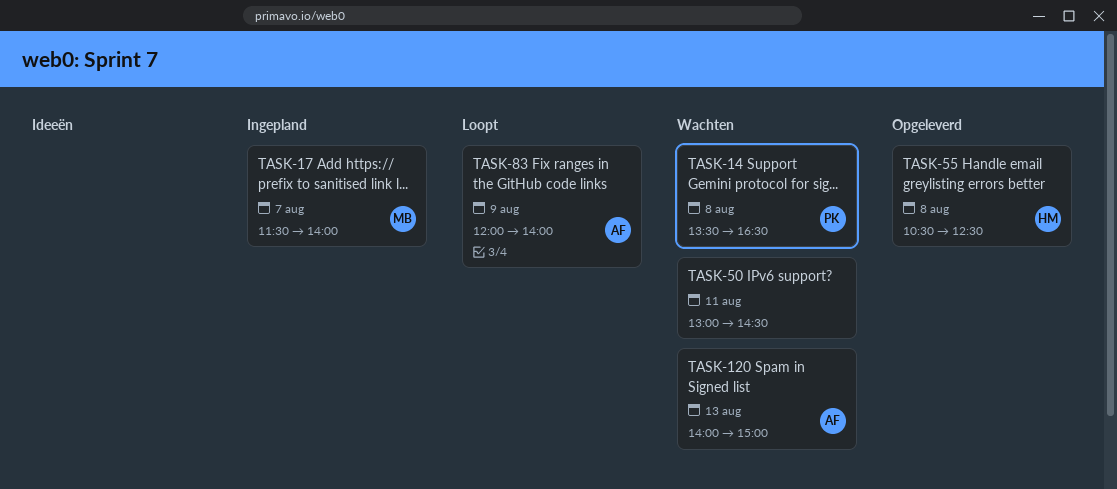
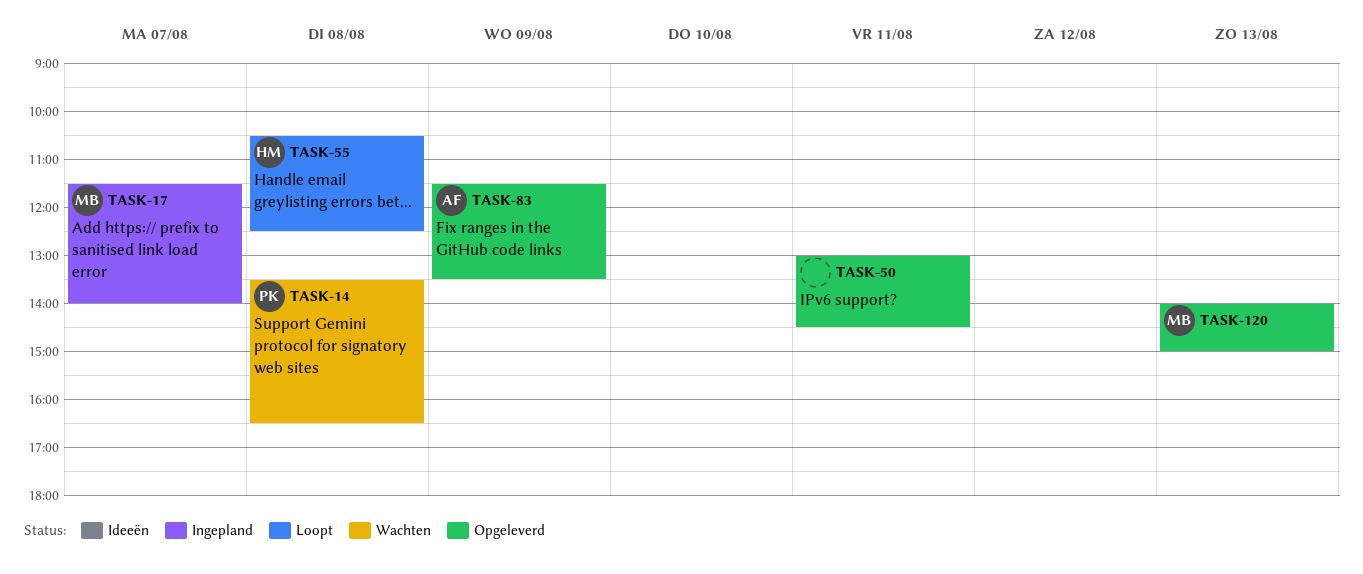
TASK-50, status: Wachten -> Opgeleverd
TASK-55, status: Opgeleverd -> Loopt
TASK-83, status: Loopt -> Opgeleverd
TASK-83, begins: 12:00 -> 11:30
TASK-83, ends: 14:00 -> 13:30
TASK-120, status: Wachten -> Opgeleverd
TASK-120, owner: AF -> MB

